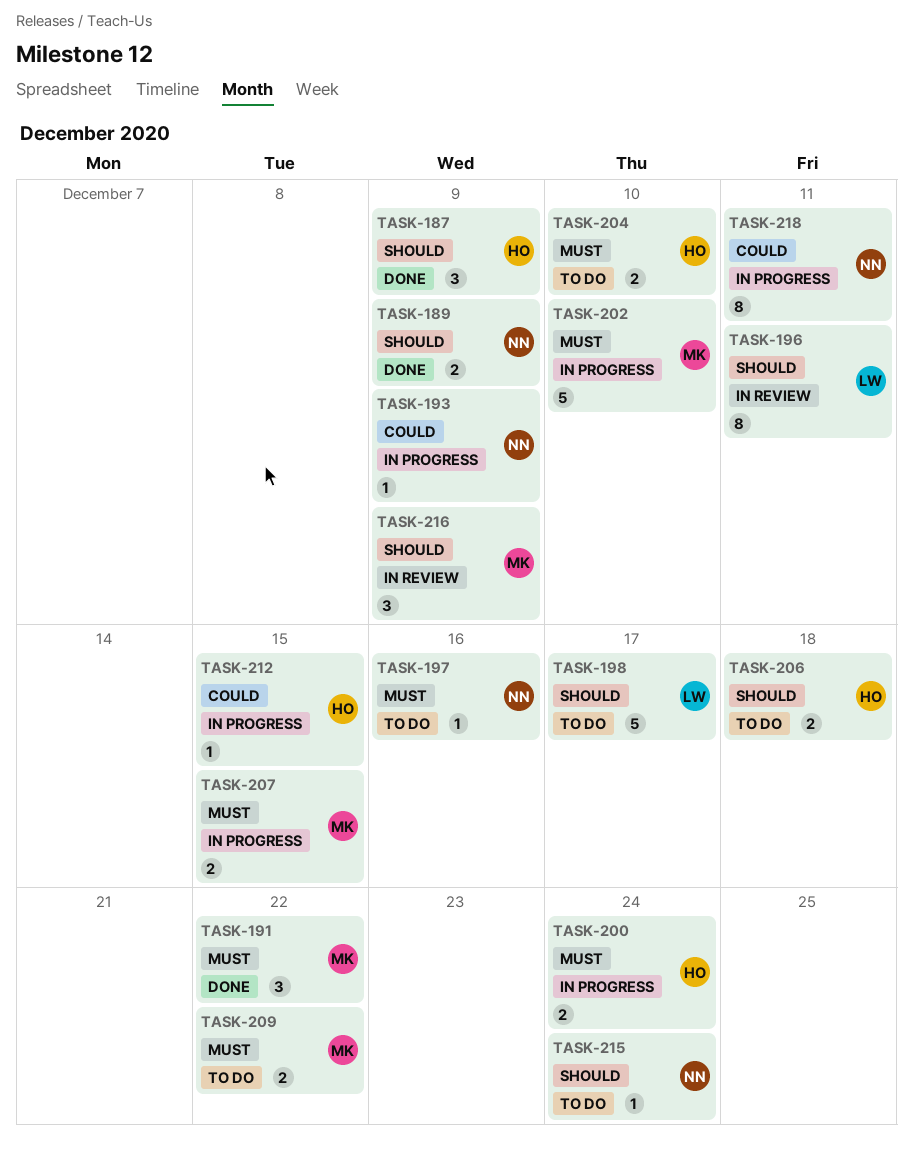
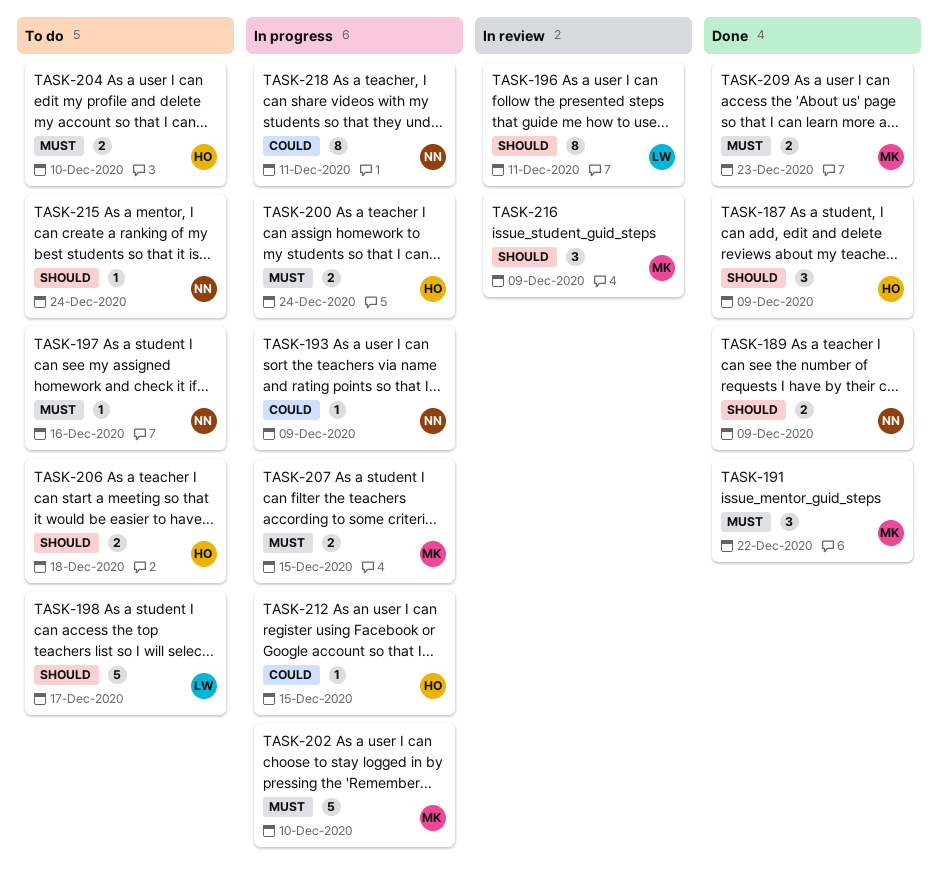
TASK-209, status: To do -> Done
TASK-209, due: Dec 22 -> Dec 23

